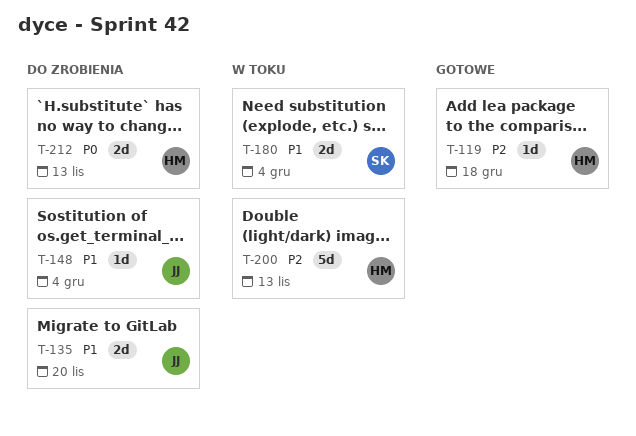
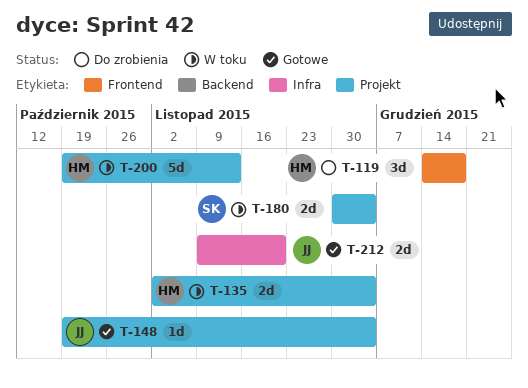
T-119, status: Gotowe -> Do zrobienia
T-119, estimate: 1d -> 3d
T-135, status: Do zrobienia -> W toku
T-135, owner: JJ -> HM
T-135, due: Nov 20 -> Dec 4
T-148, status: Do zrobienia -> Gotowe
T-212, status: Do zrobienia -> Gotowe
T-212, owner: HM -> JJ
T-212, due: Nov 13 -> Nov 20

